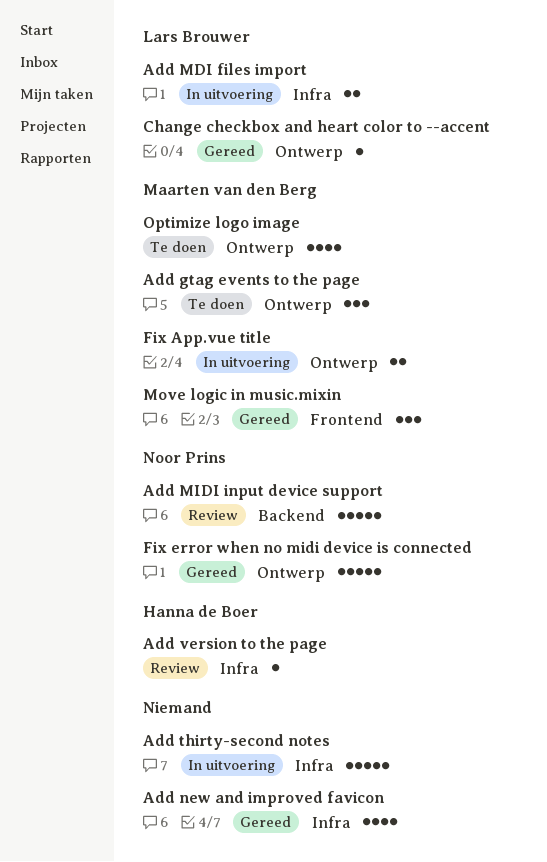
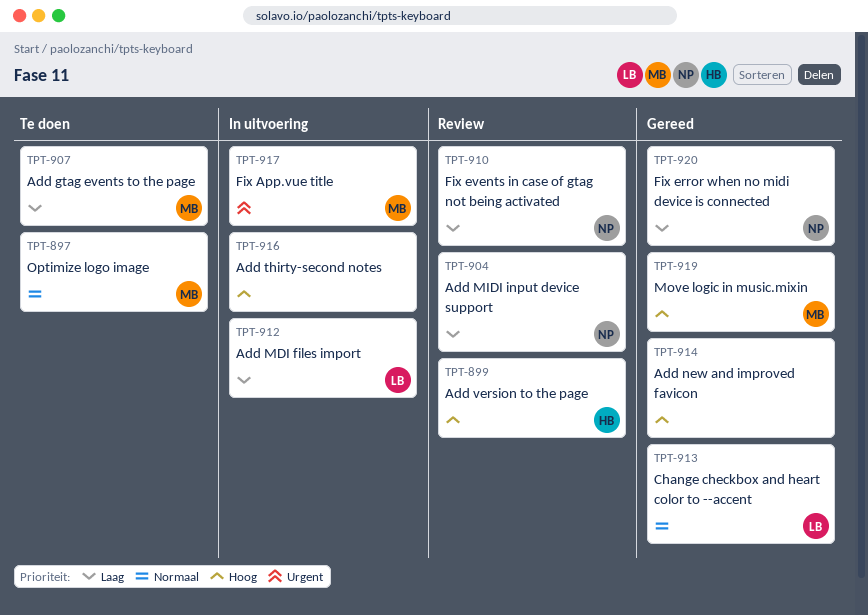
Fix events in case of gtag not being activated: none -> present

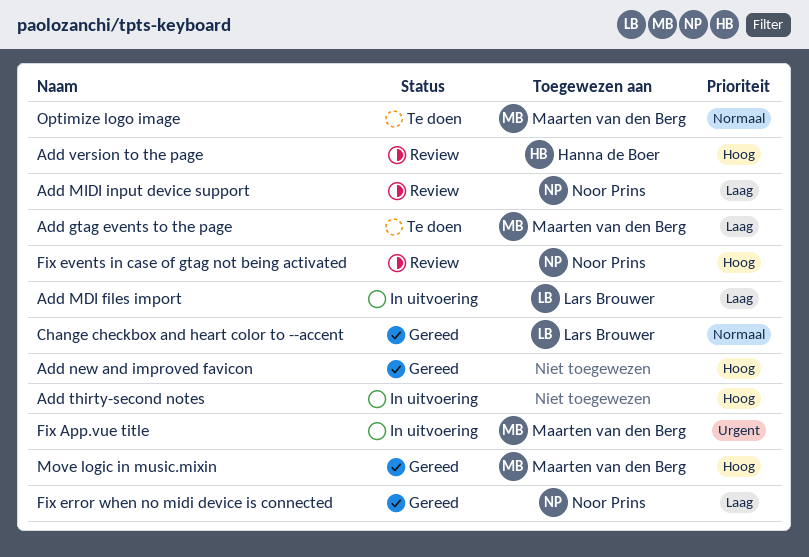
Fix events in case of gtag not being activated, priority: Laag -> Hoog

